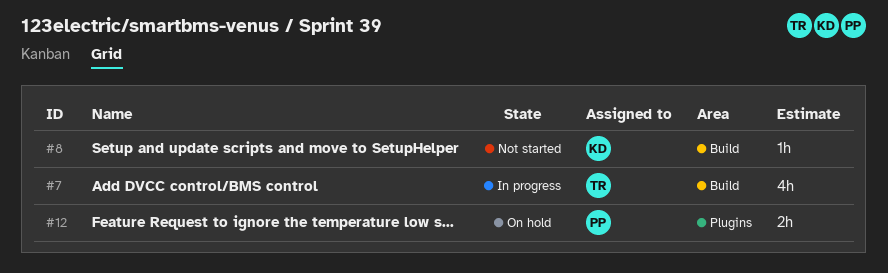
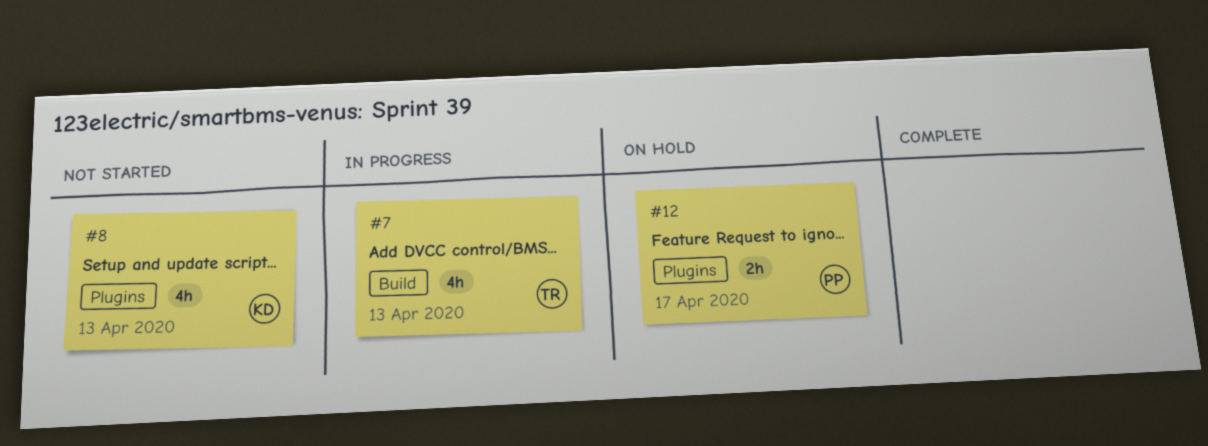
#8, label: Build -> Plugins
#8, estimate: 1h -> 4h

